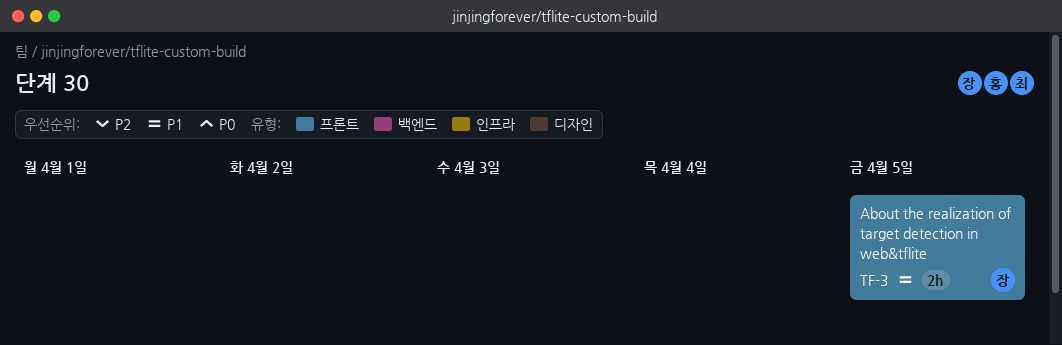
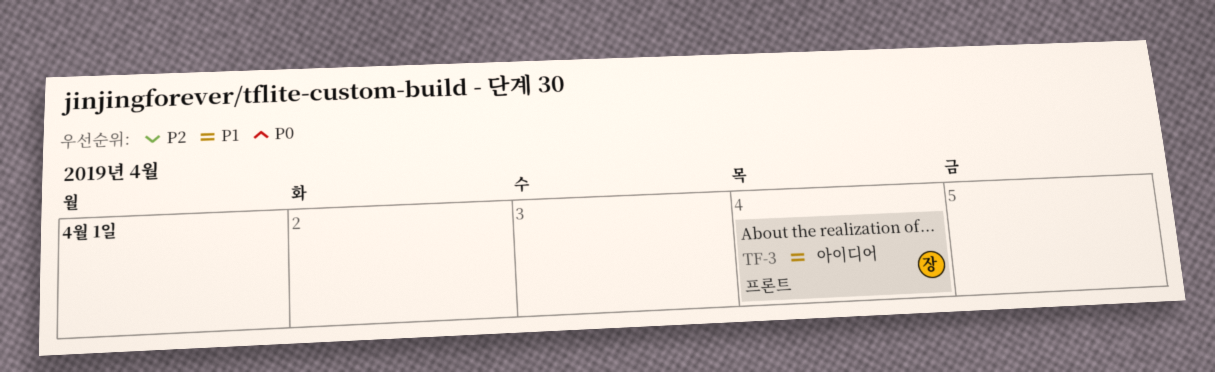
TF-3, due: Apr 5 -> Apr 4

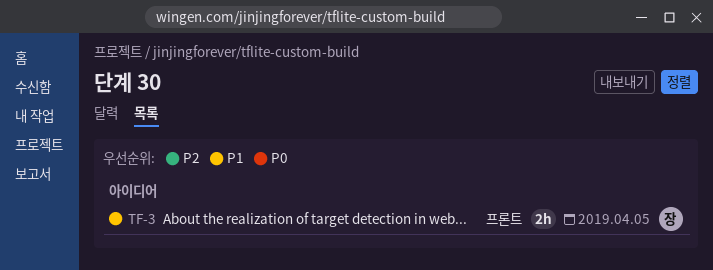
TF-3, due: Apr 4 -> Apr 5

